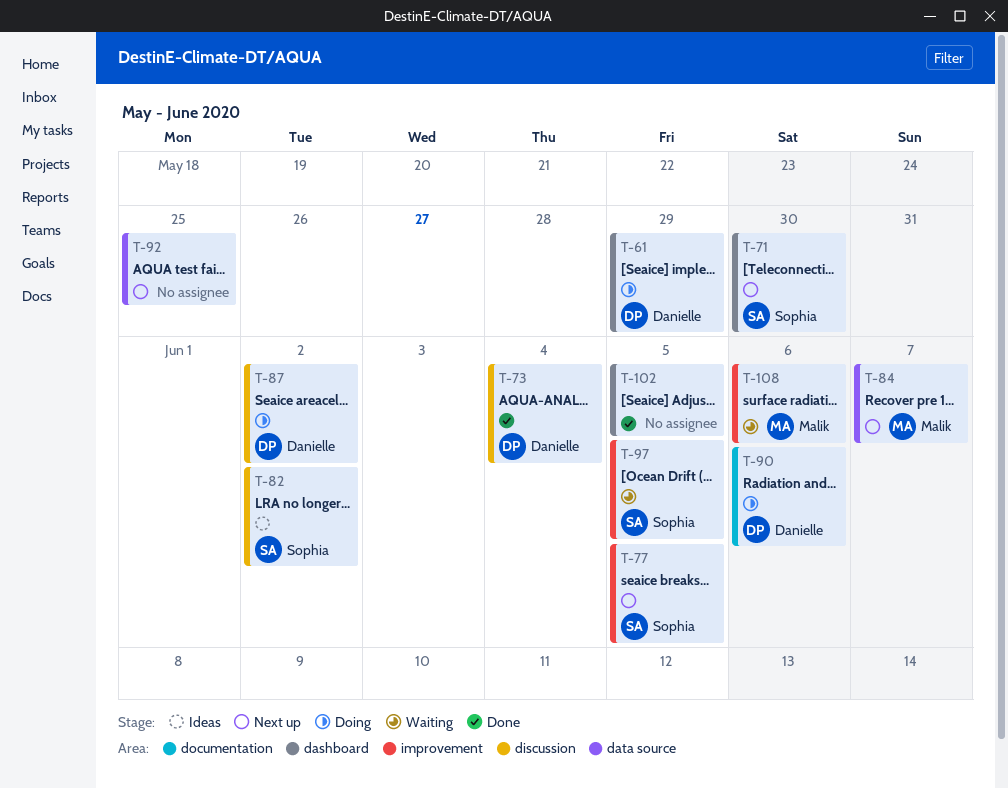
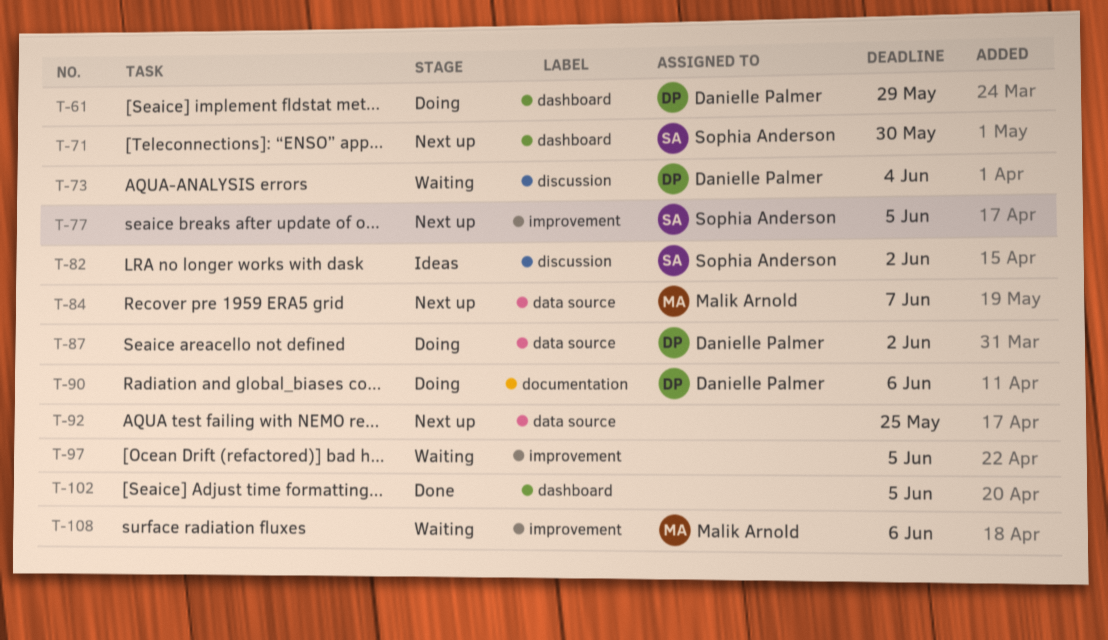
T-73, status: Done -> Waiting
T-87, label: discussion -> data source
T-97, owner: Sophia Anderson -> none

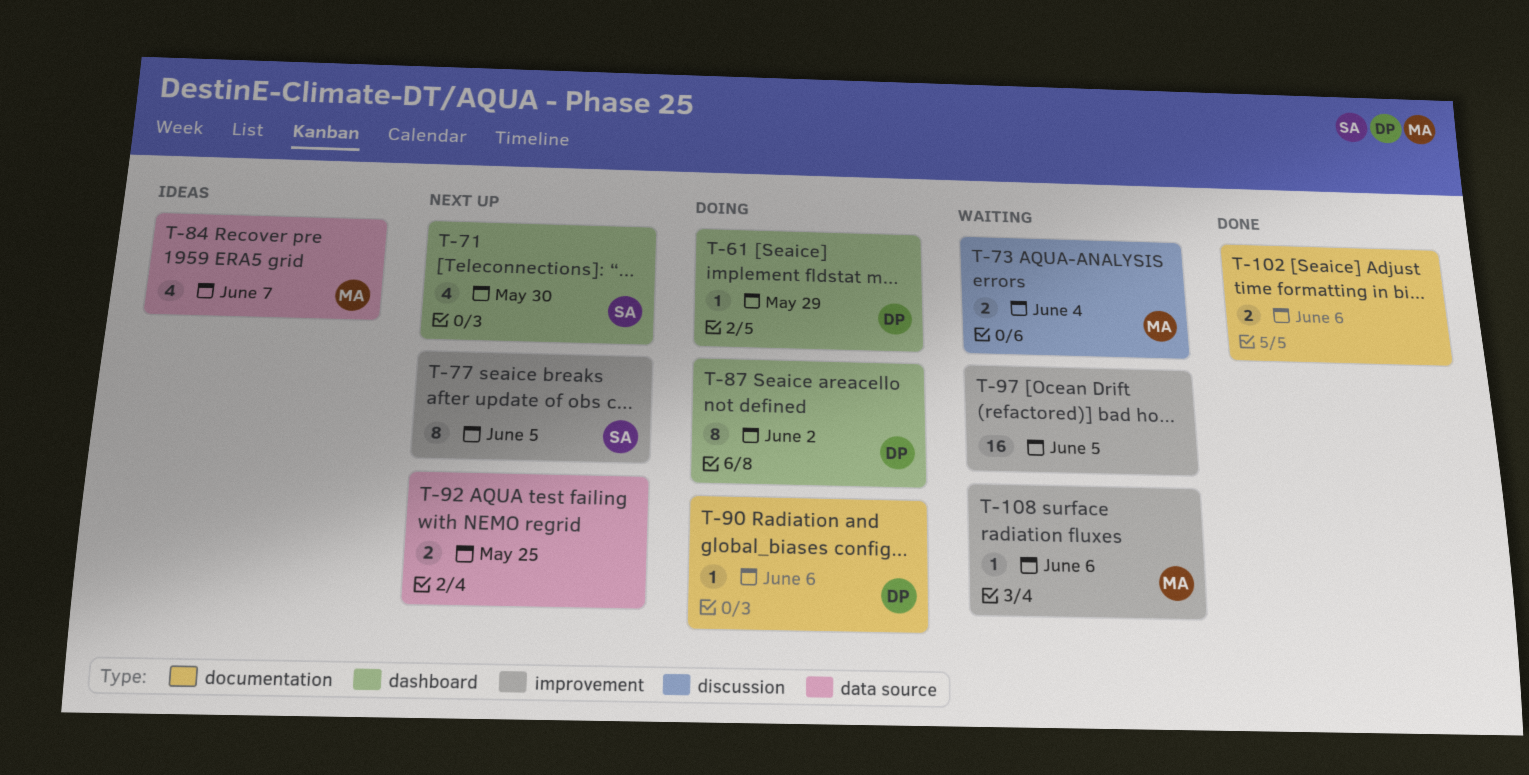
T-73, owner: Danielle Palmer -> Malik Arnold
T-82: present -> none
T-84, status: Next up -> Ideas
T-87, label: data source -> dashboard
T-102, label: dashboard -> documentation
T-102, due: Jun 5 -> Jun 6

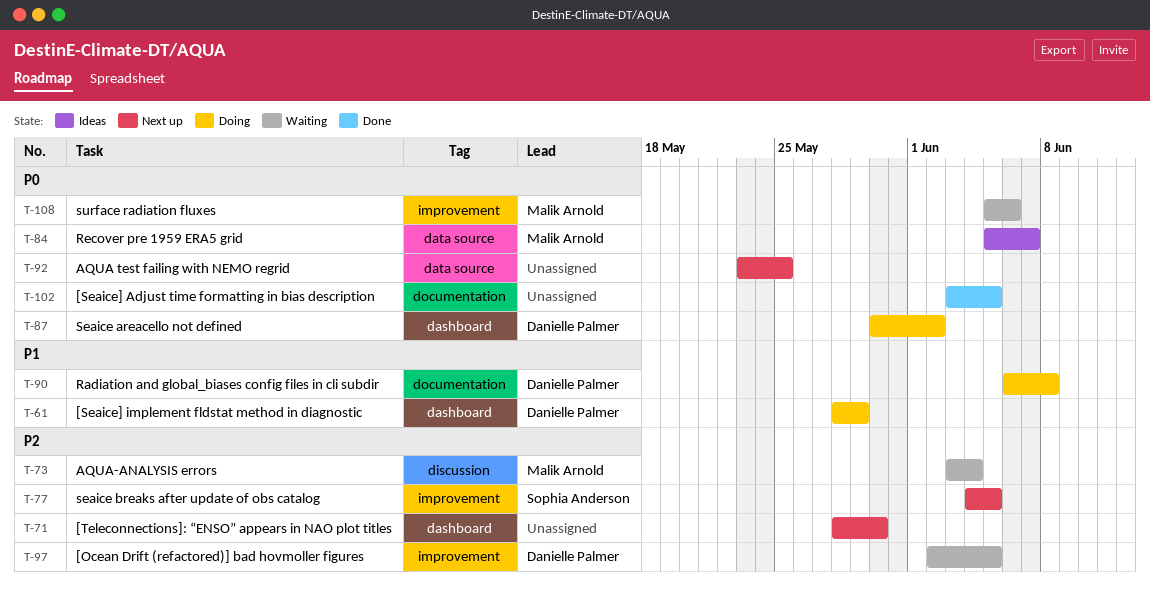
T-71, owner: Sophia Anderson -> none
T-90, due: Jun 6 -> Jun 8
T-97, owner: none -> Danielle Palmer
T-102, due: Jun 6 -> Jun 5

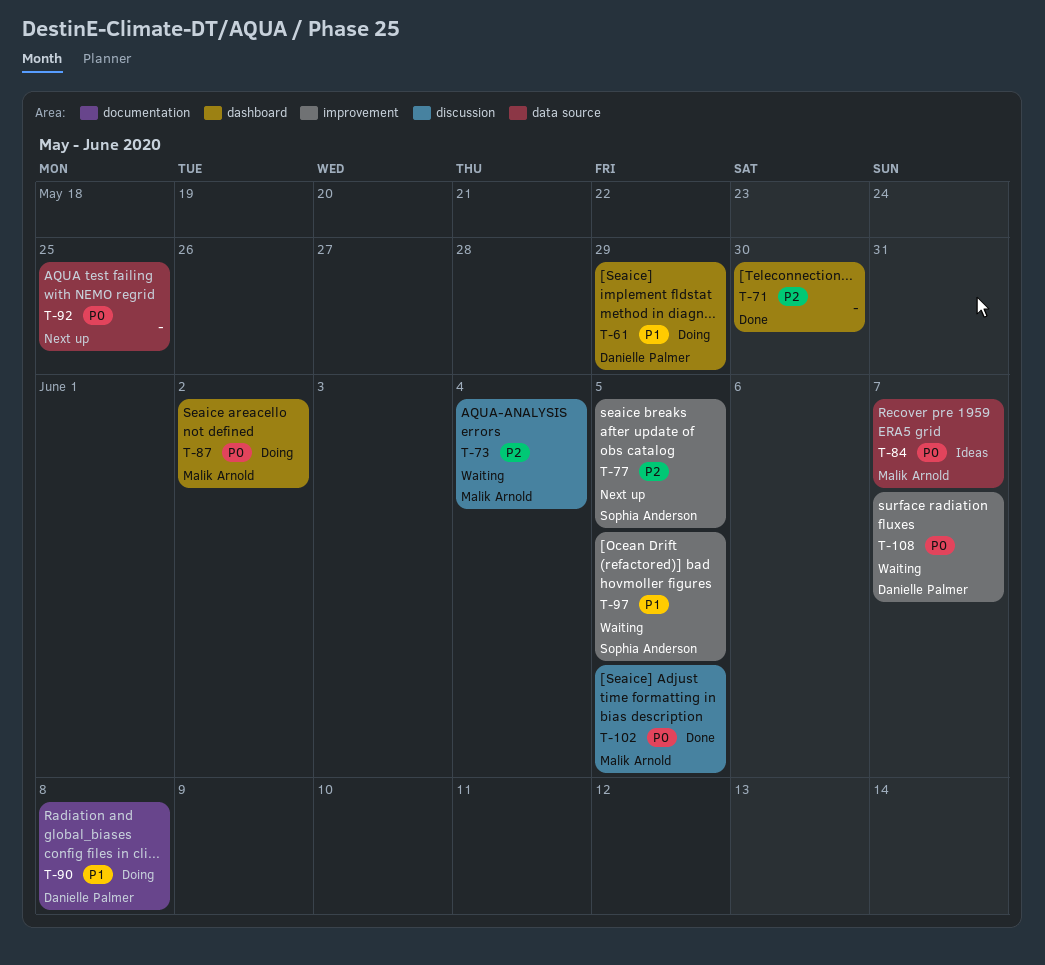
T-71, status: Next up -> Done
T-87, owner: Danielle Palmer -> Malik Arnold
T-97, owner: Danielle Palmer -> Sophia Anderson
T-97, priority: P2 -> P1
T-102, owner: none -> Malik Arnold
T-102, label: documentation -> discussion
T-108, owner: Malik Arnold -> Danielle Palmer
T-108, due: Jun 6 -> Jun 7

